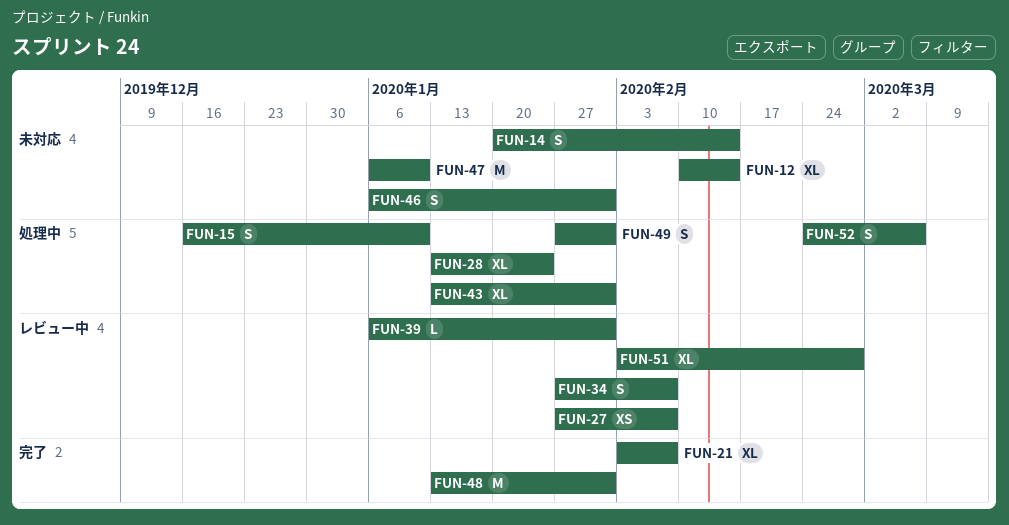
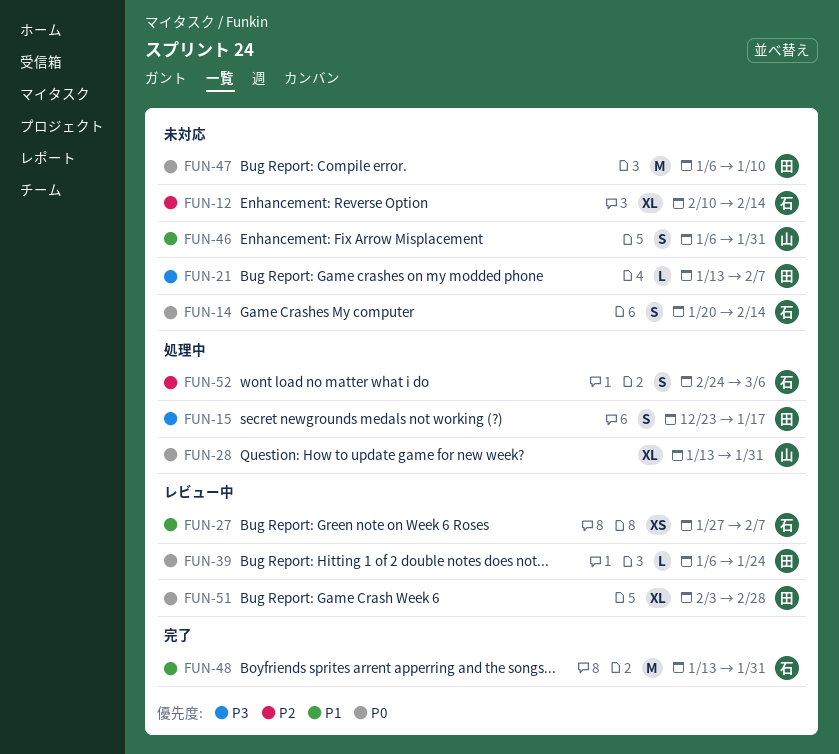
FUN-15, start: Dec 16 -> Dec 23
FUN-15, due: Jan 10 -> Jan 17
FUN-21, status: 完了 -> 未対応
FUN-21, estimate: XL -> L
FUN-21, start: Feb 3 -> Jan 13
FUN-28, due: Jan 24 -> Jan 31
FUN-34: present -> none
FUN-39, due: Jan 31 -> Jan 24
FUN-43: present -> none
FUN-49: present -> none

